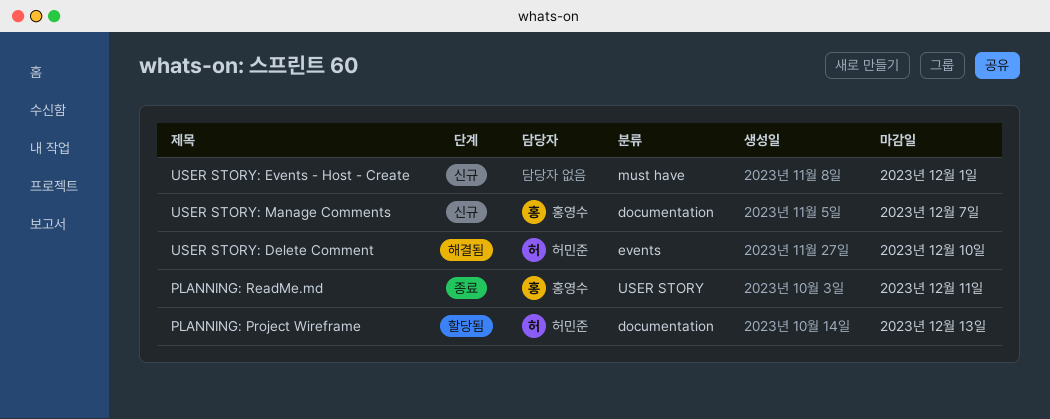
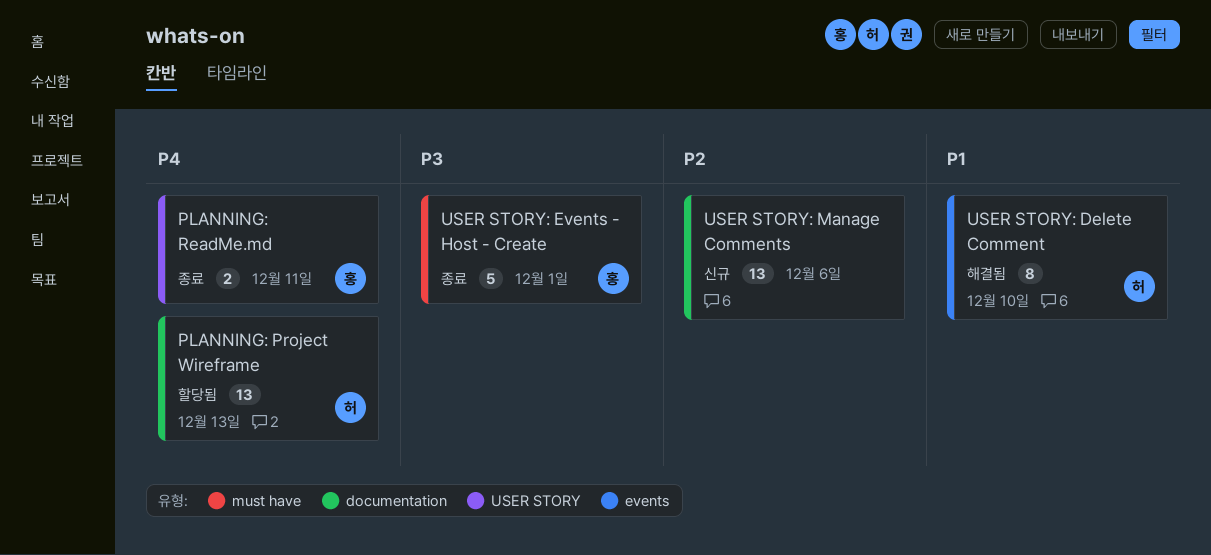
USER STORY: Events - Host - Create, status: 신규 -> 종료
USER STORY: Events - Host - Create, owner: none -> 홍영수
USER STORY: Manage Comments, owner: 홍영수 -> none
USER STORY: Manage Comments, due: Dec 7 -> Dec 6

